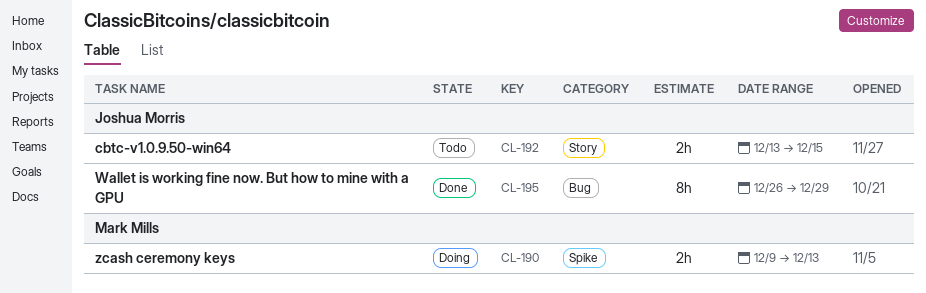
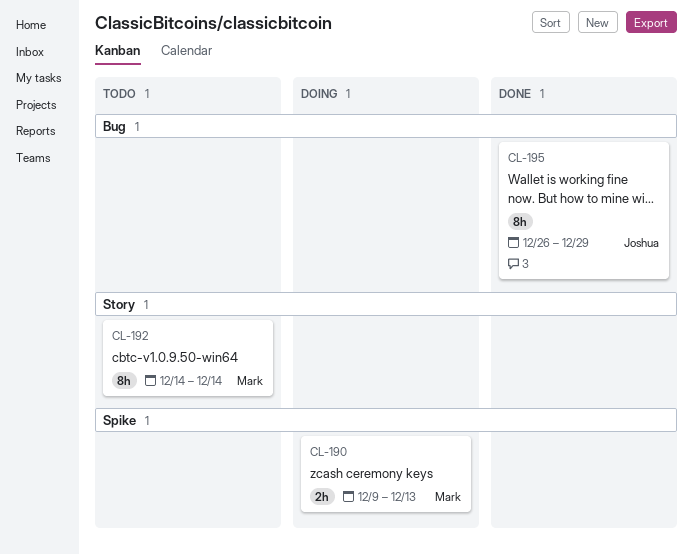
CL-192, owner: Joshua Morris -> Mark Mills
CL-192, estimate: 2h -> 8h
CL-192, start: Dec 13 -> Dec 14
CL-192, due: Dec 15 -> Dec 14

